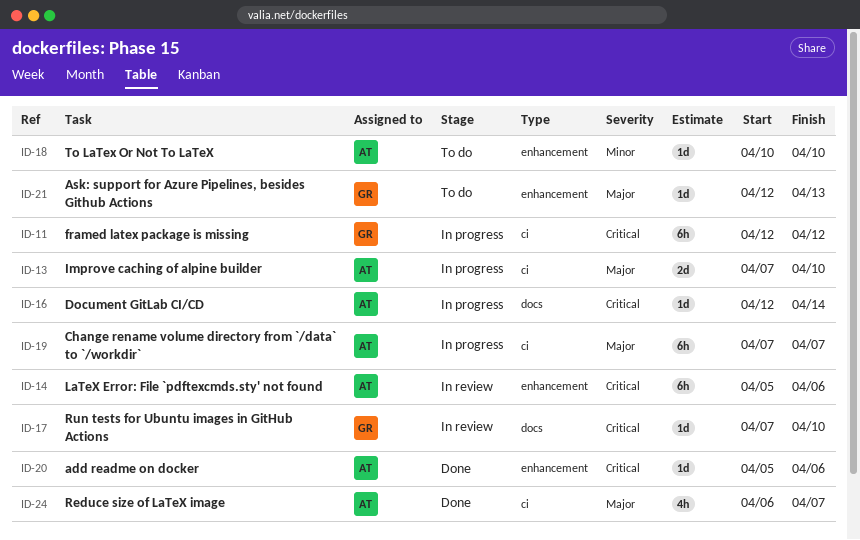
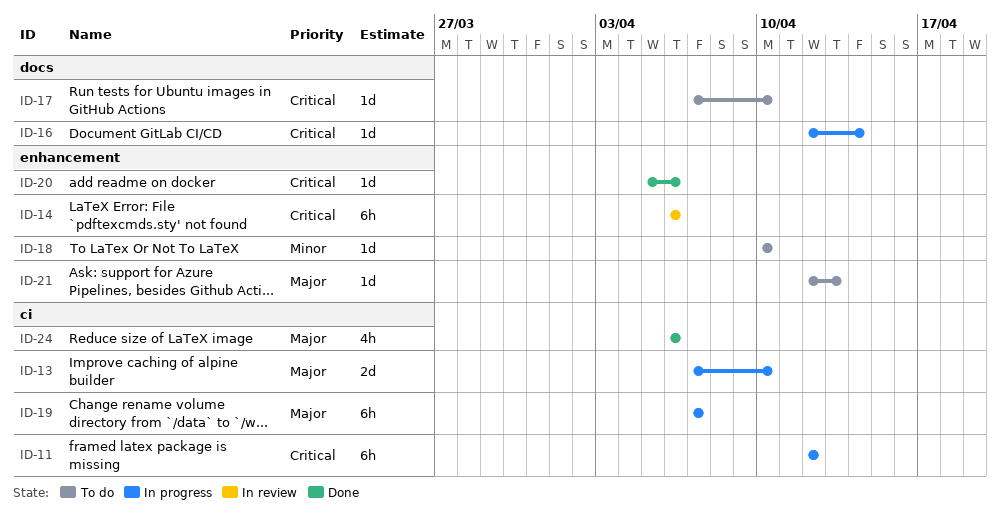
ID-14, start: Apr 5 -> Apr 6
ID-17, status: In review -> To do
ID-24, due: Apr 7 -> Apr 6

